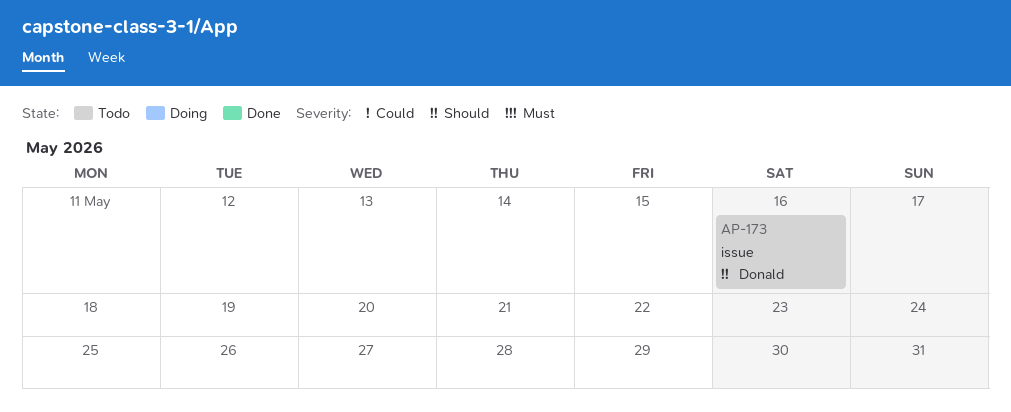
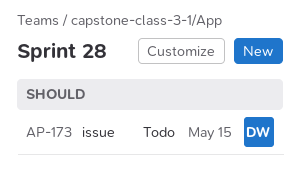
AP-173, due: May 16 -> May 15

